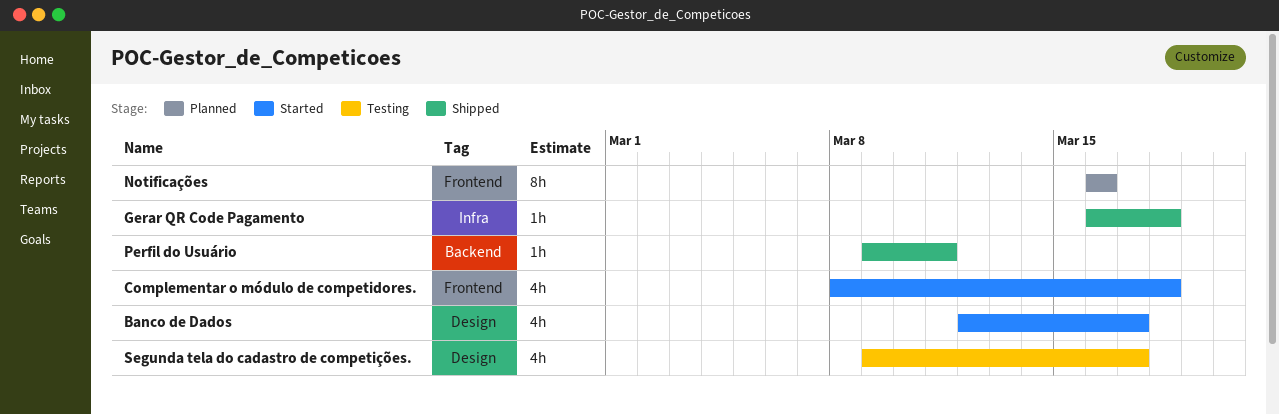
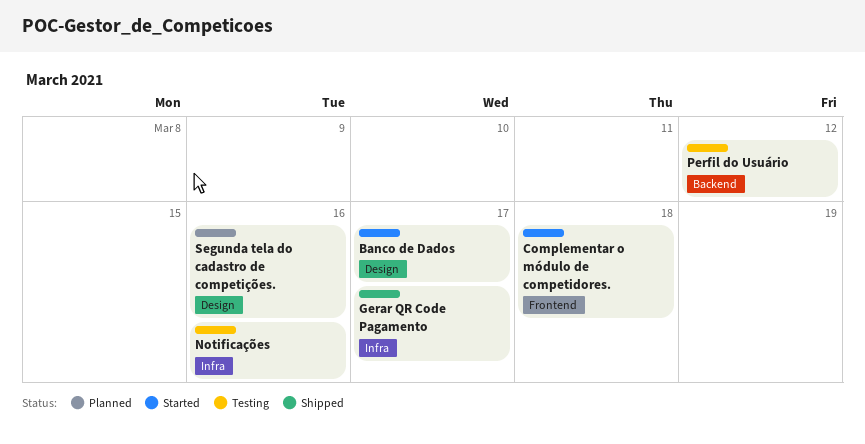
Gerar QR Code Pagamento, due: Mar 18 -> Mar 17
Notificações, status: Planned -> Testing
Notificações, label: Frontend -> Infra
Perfil do Usuário, status: Shipped -> Testing
Perfil do Usuário, due: Mar 11 -> Mar 12
Segunda tela do cadastro de competições., status: Testing -> Planned
Segunda tela do cadastro de competições., due: Mar 17 -> Mar 16

